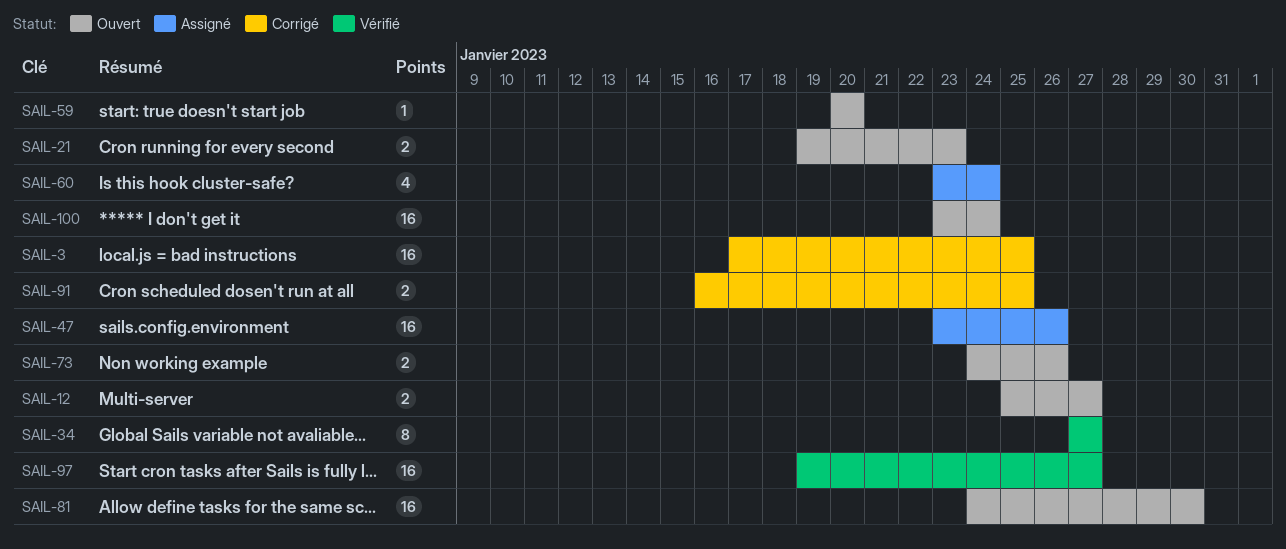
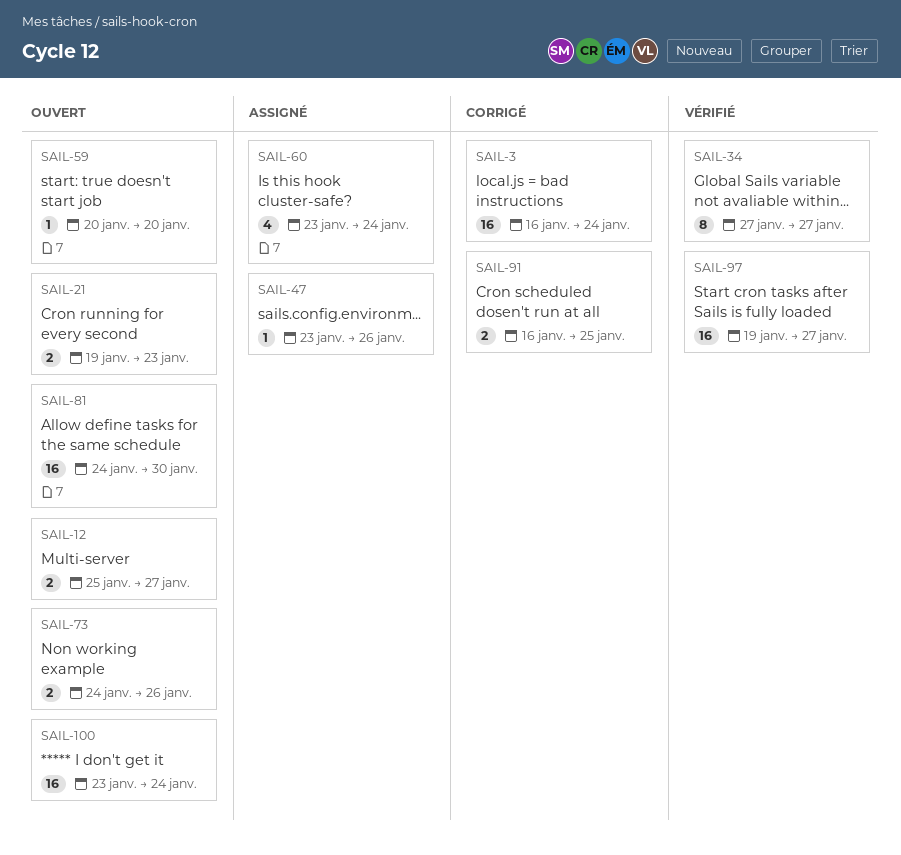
SAIL-3, start: Jan 17 -> Jan 16
SAIL-3, due: Jan 25 -> Jan 24
SAIL-47, estimate: 16 -> 1

